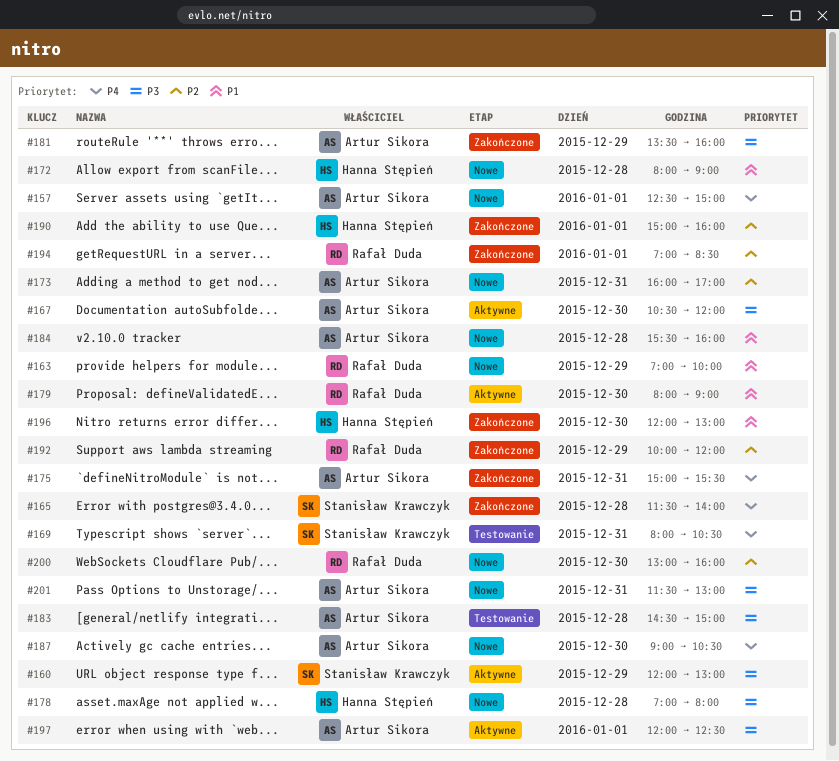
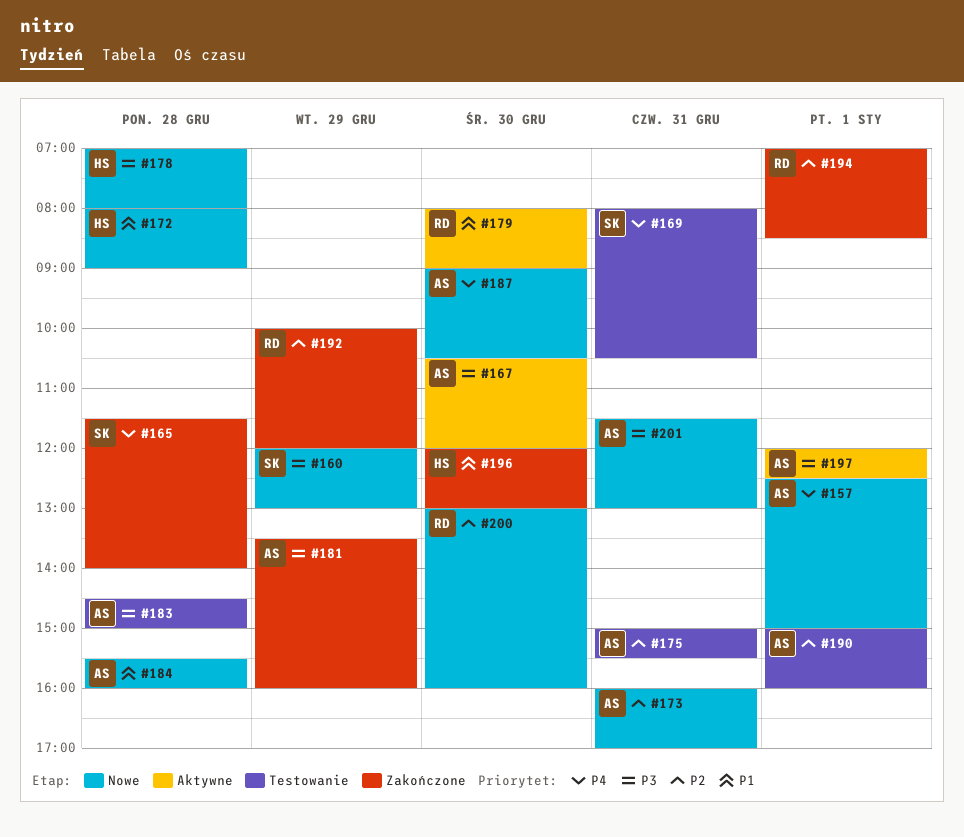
#160, status: Aktywne -> Nowe
#163: present -> none
#175, status: Zakończone -> Testowanie
#175, priority: P4 -> P2
#190, status: Zakończone -> Testowanie
#190, owner: Hanna Stępień -> Artur Sikora

